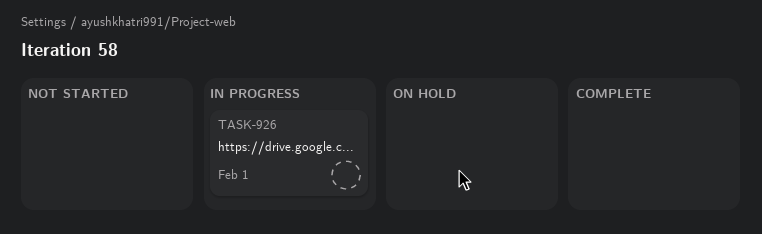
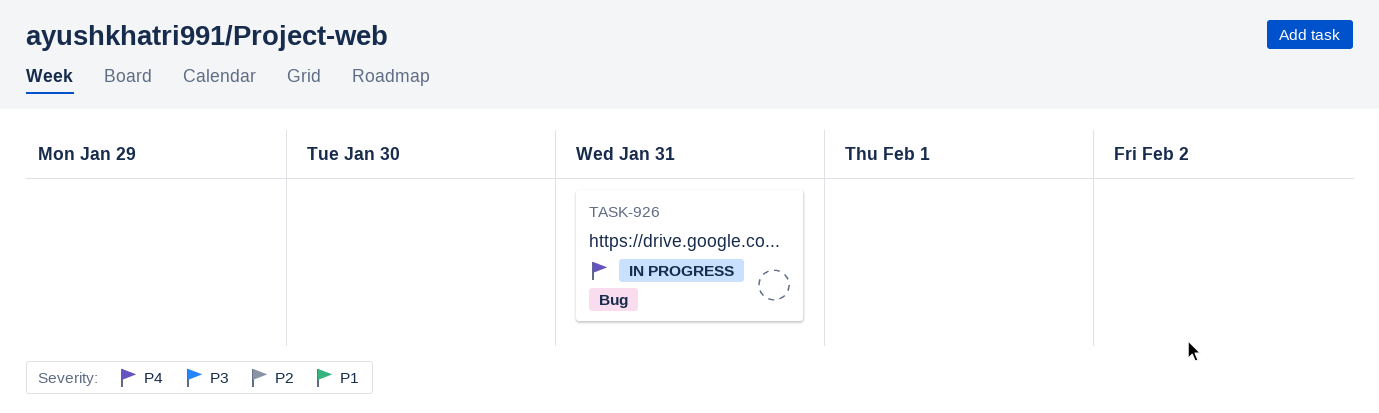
TASK-926, due: Feb 1 -> Jan 31

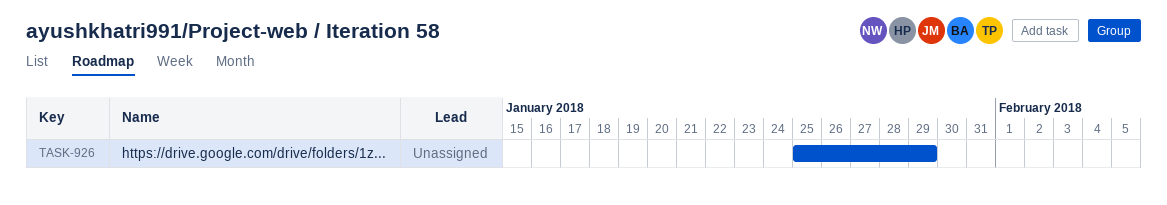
TASK-926, due: Jan 31 -> Jan 29

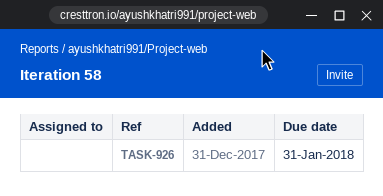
TASK-926, due: Jan 29 -> Jan 31

